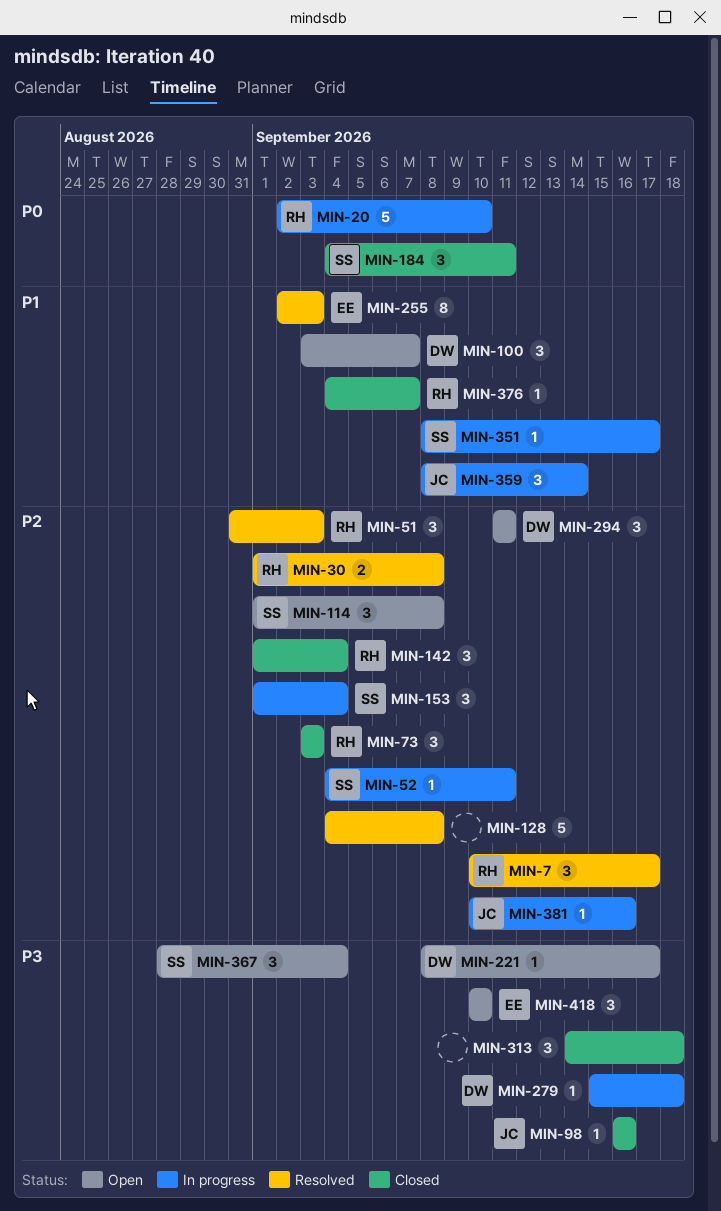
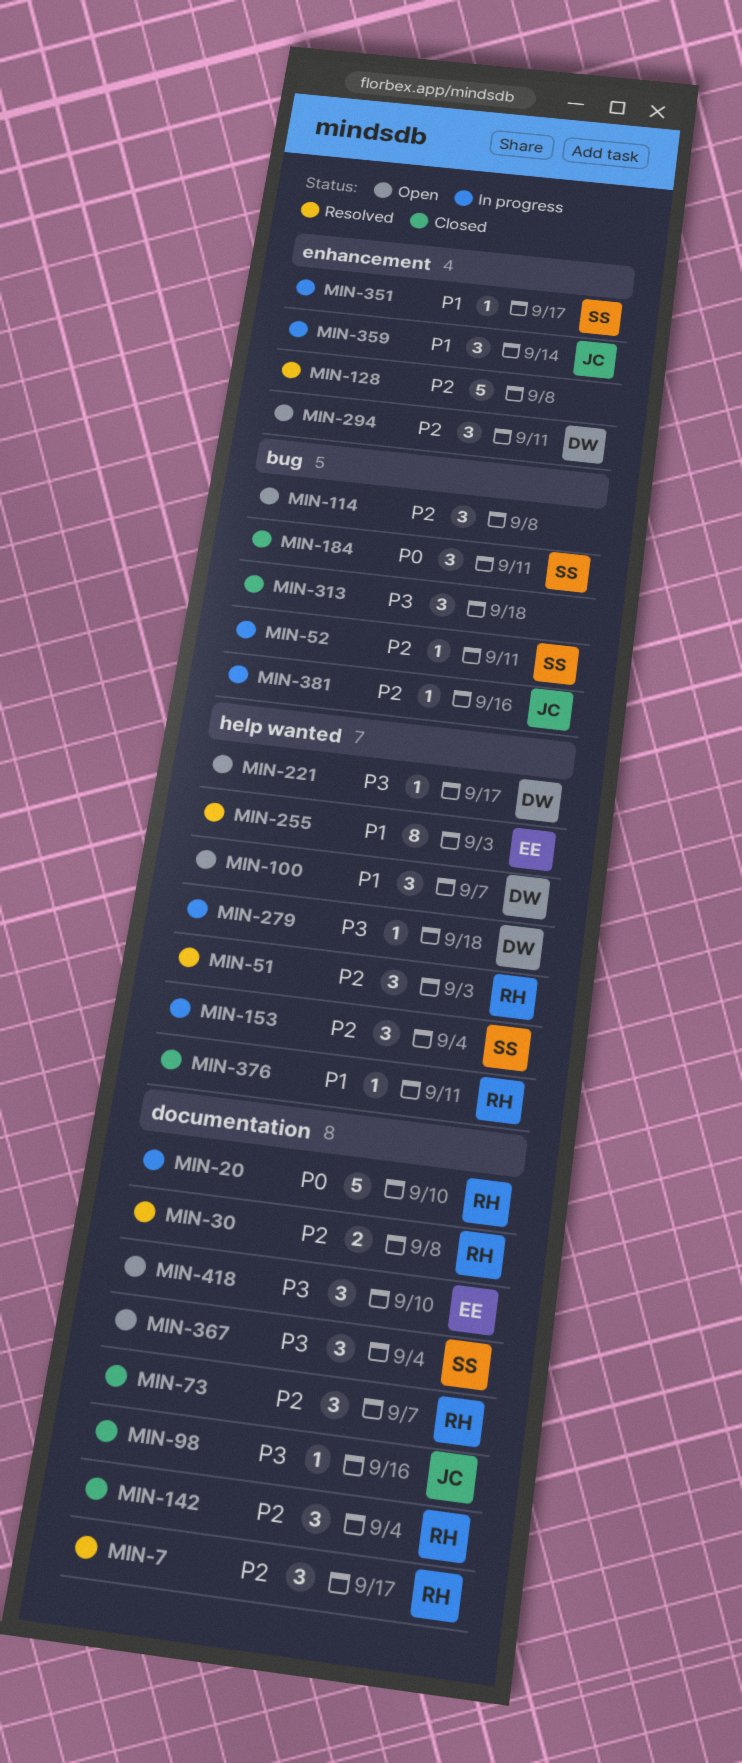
MIN-73, due: Sep 3 -> Sep 7
MIN-114, owner: SS -> none
MIN-376, due: Sep 7 -> Sep 11

